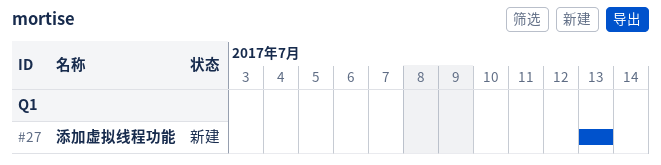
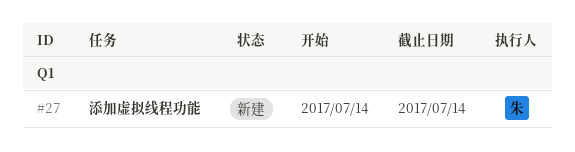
#27, start: Jul 13 -> Jul 14
#27, due: Jul 13 -> Jul 14

